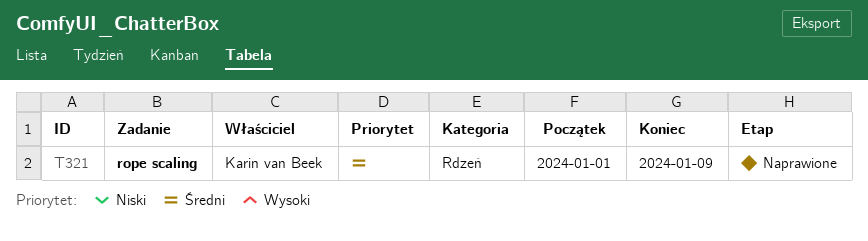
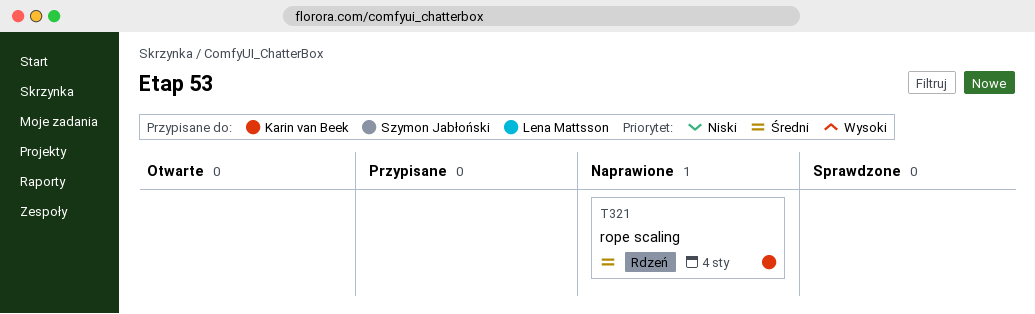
T321, due: Jan 9 -> Jan 4

